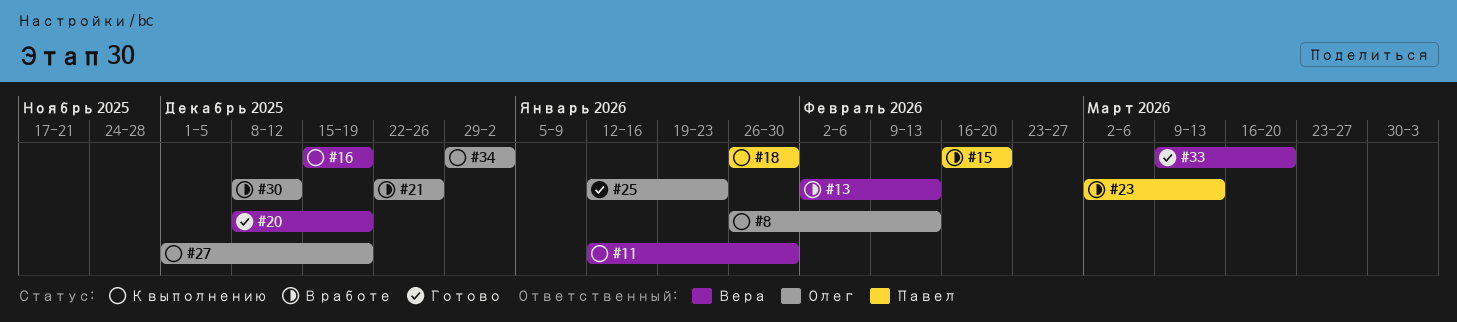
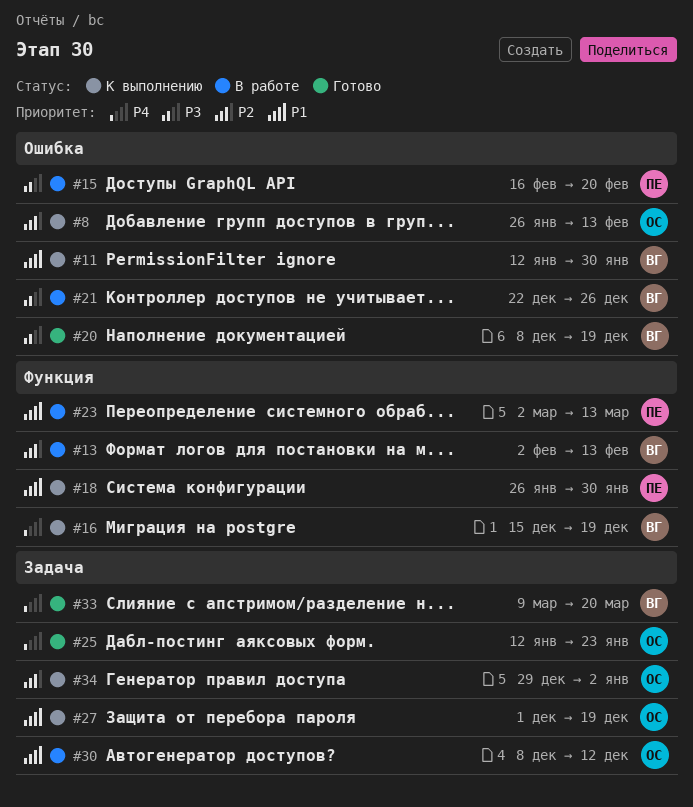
#21, owner: Олег -> Вера

